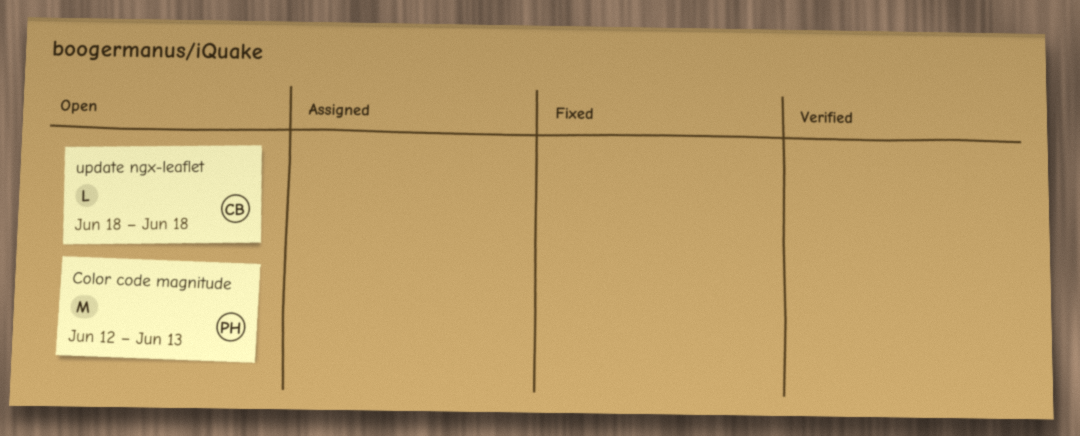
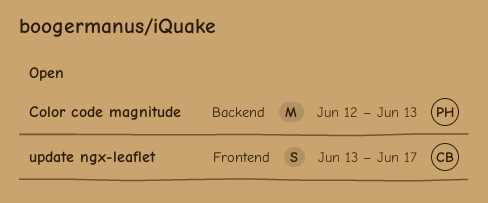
update ngx-leaflet, estimate: L -> S
update ngx-leaflet, start: Jun 18 -> Jun 13
update ngx-leaflet, due: Jun 18 -> Jun 17

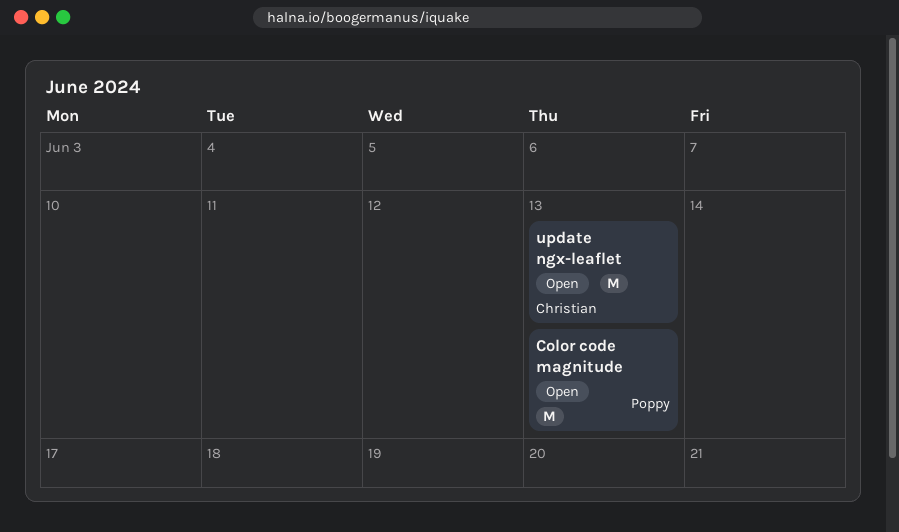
update ngx-leaflet, estimate: S -> M
update ngx-leaflet, due: Jun 17 -> Jun 13

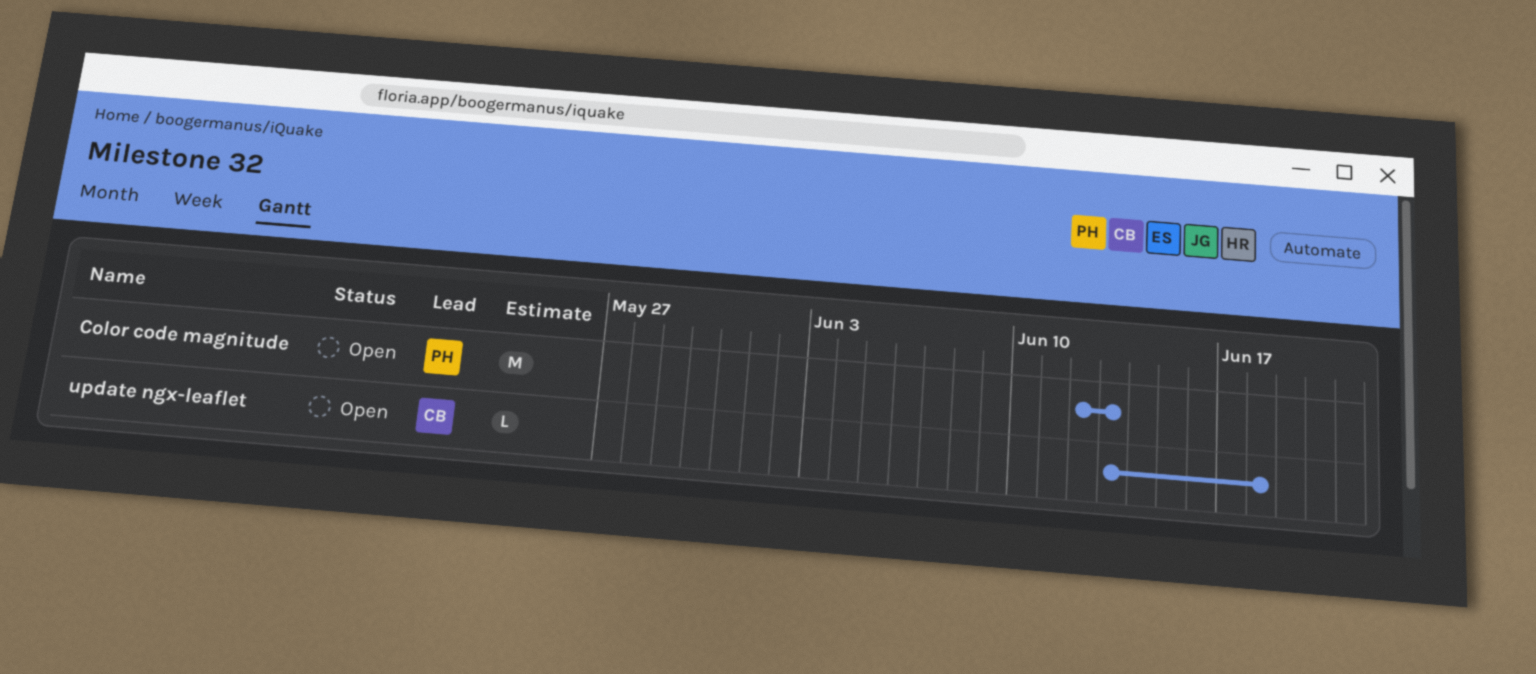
update ngx-leaflet, estimate: M -> L
update ngx-leaflet, due: Jun 13 -> Jun 18

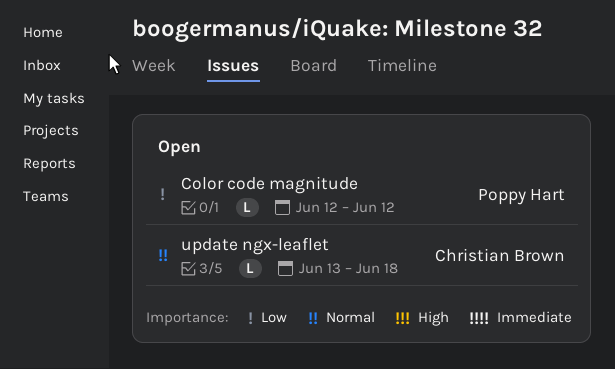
Color code magnitude, estimate: M -> L
Color code magnitude, due: Jun 13 -> Jun 12

